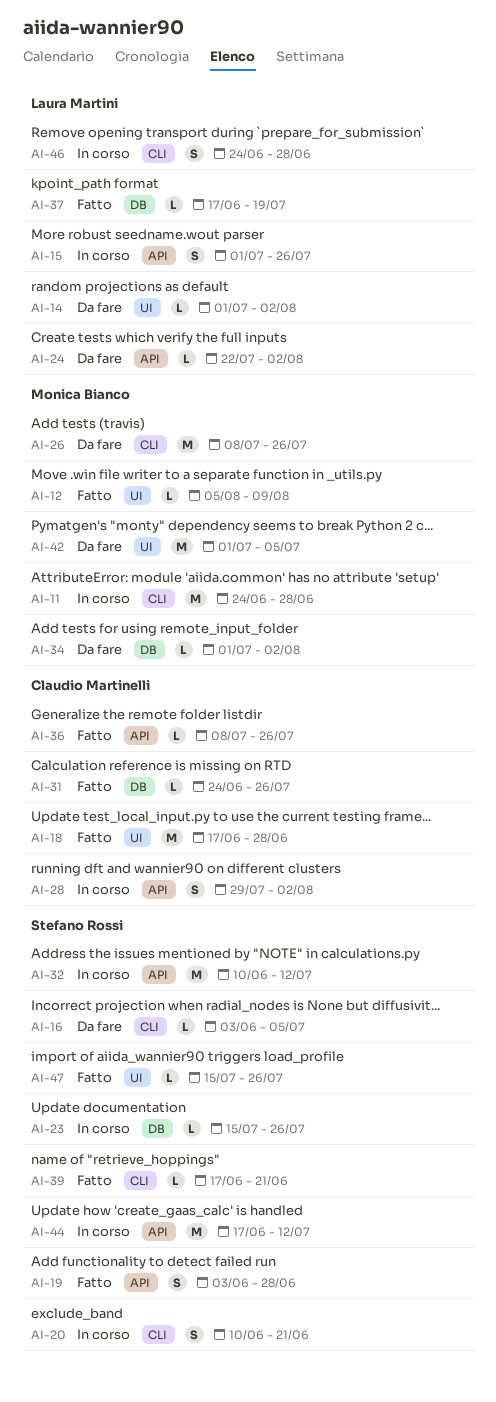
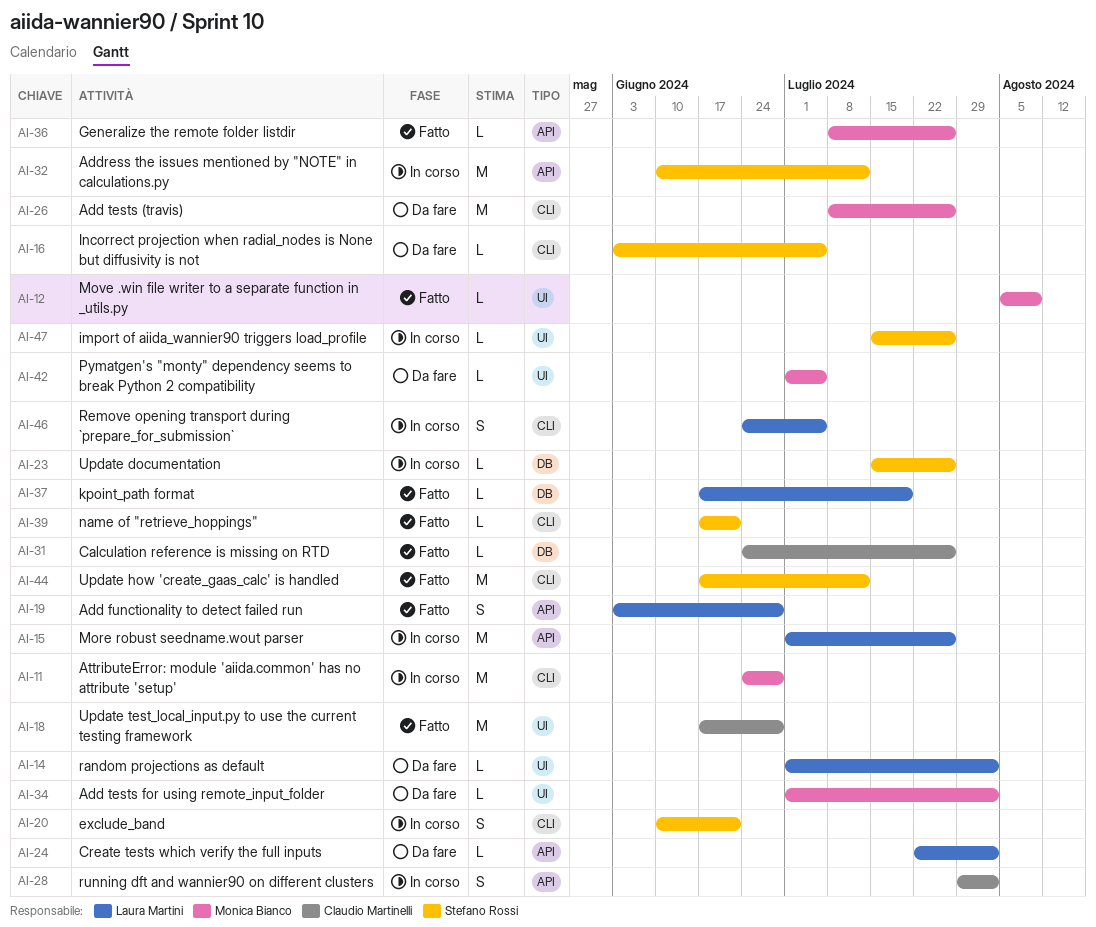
AI-15, estimate: S -> M
AI-19, owner: Stefano Rossi -> Laura Martini
AI-34, label: DB -> UI
AI-36, owner: Claudio Martinelli -> Monica Bianco
AI-42, estimate: M -> L
AI-44, status: In corso -> Fatto
AI-44, label: API -> CLI
AI-46, due: Jun 28 -> Jul 5
AI-47, status: Fatto -> In corso

